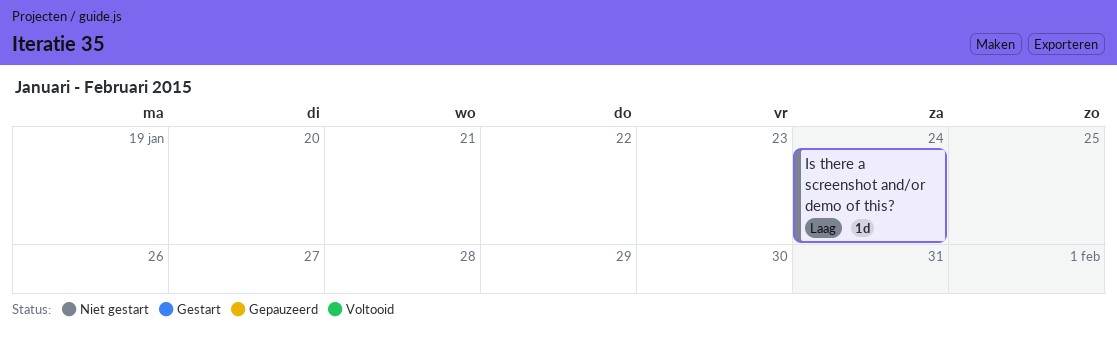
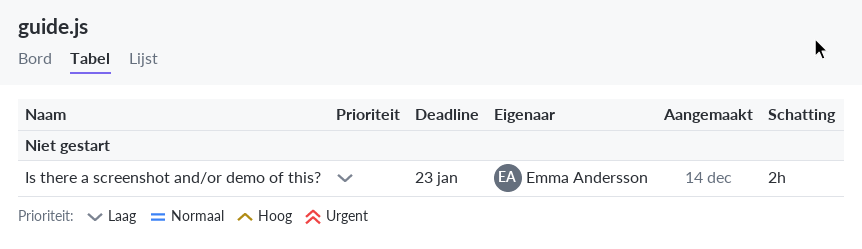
Is there a screenshot and/or demo of this?, estimate: 1d -> 2h
Is there a screenshot and/or demo of this?, due: Jan 24 -> Jan 23

